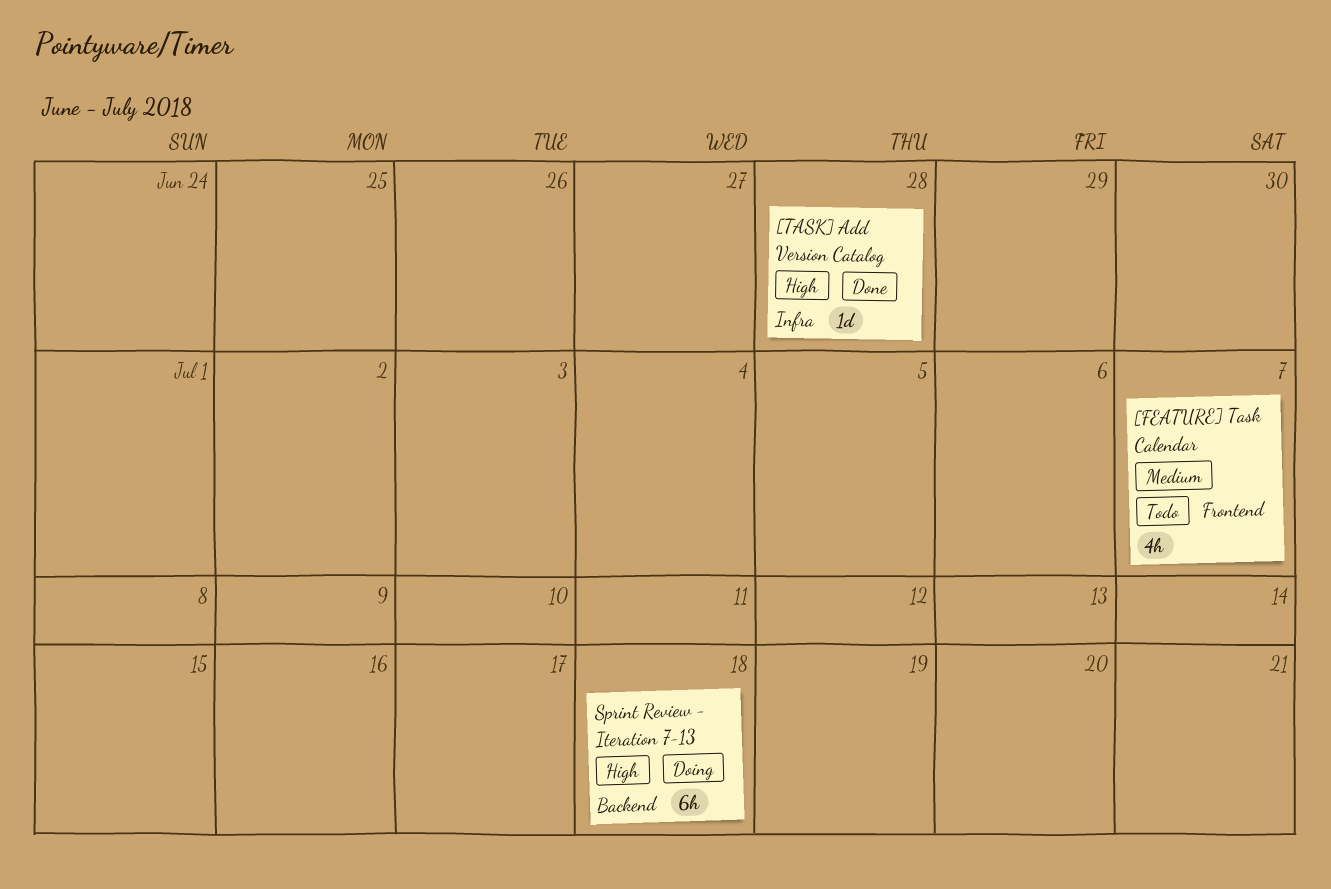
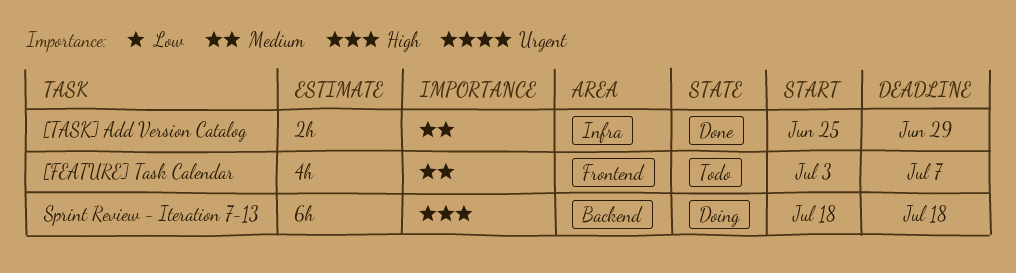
[TASK] Add Version Catalog, priority: High -> Medium
[TASK] Add Version Catalog, estimate: 1d -> 2h
[TASK] Add Version Catalog, due: Jun 28 -> Jun 29

